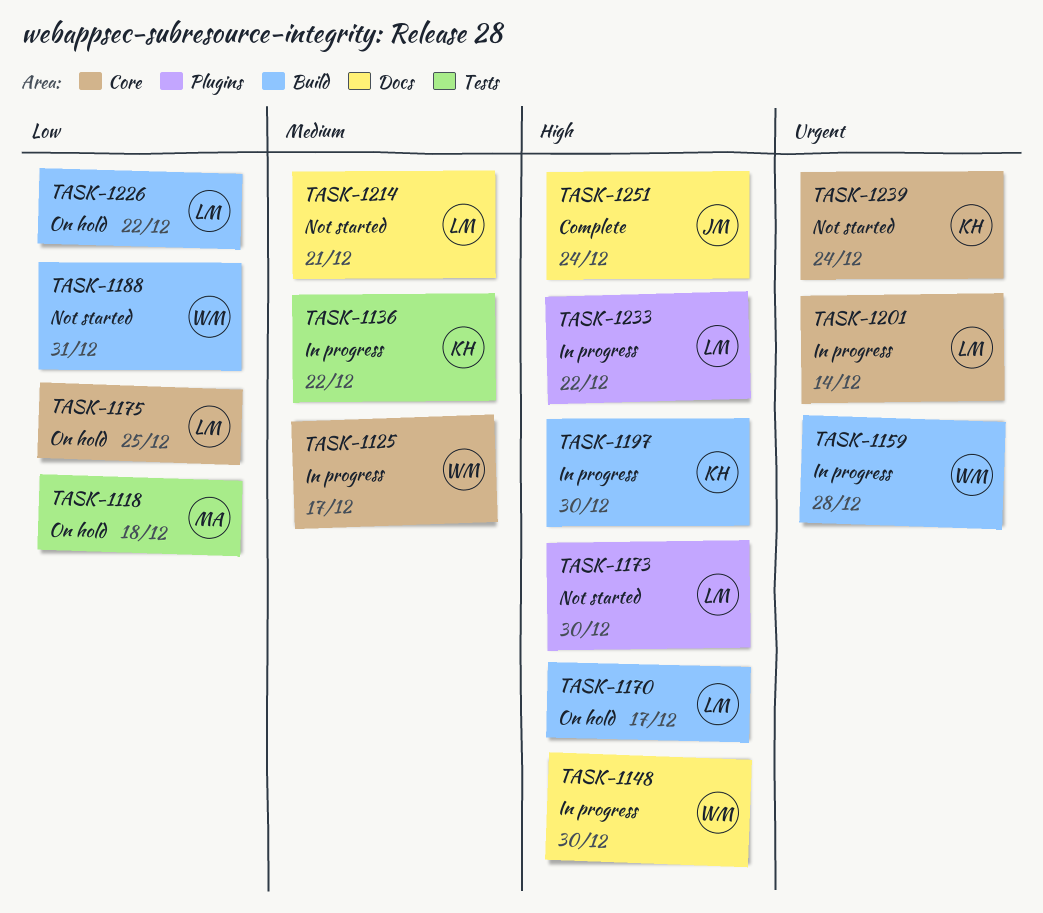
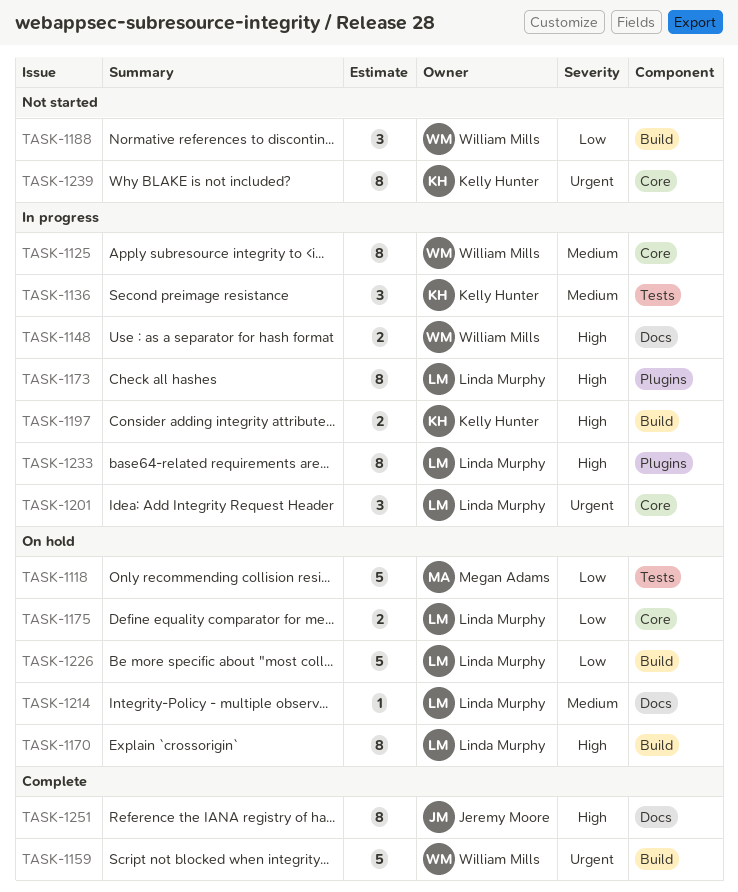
TASK-1159, status: In progress -> Complete
TASK-1173, status: Not started -> In progress
TASK-1214, status: Not started -> On hold

